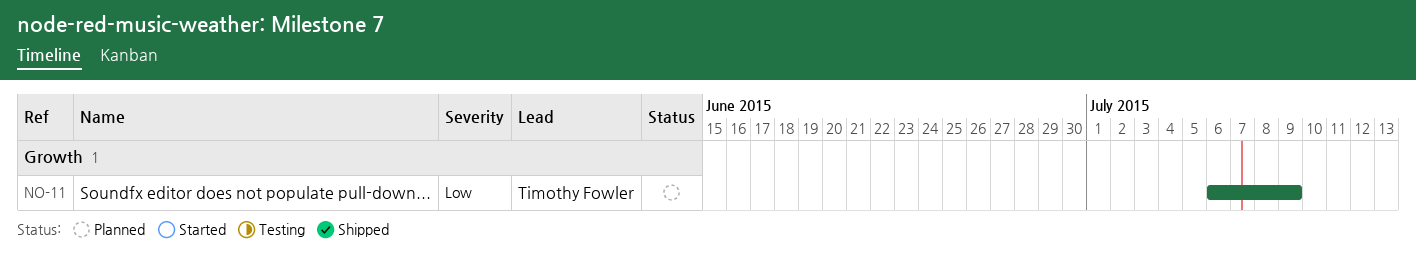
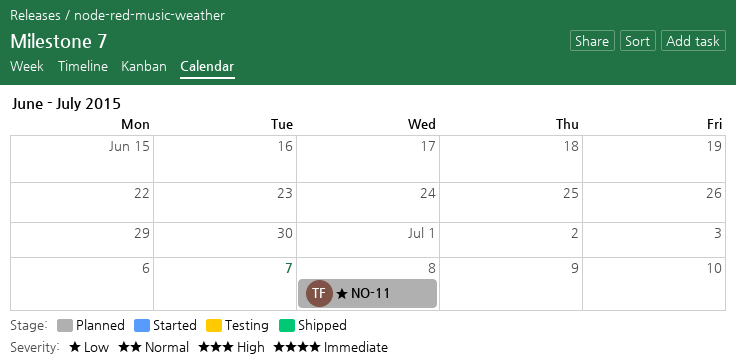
NO-11, start: Jul 6 -> Jul 8
NO-11, due: Jul 9 -> Jul 8

